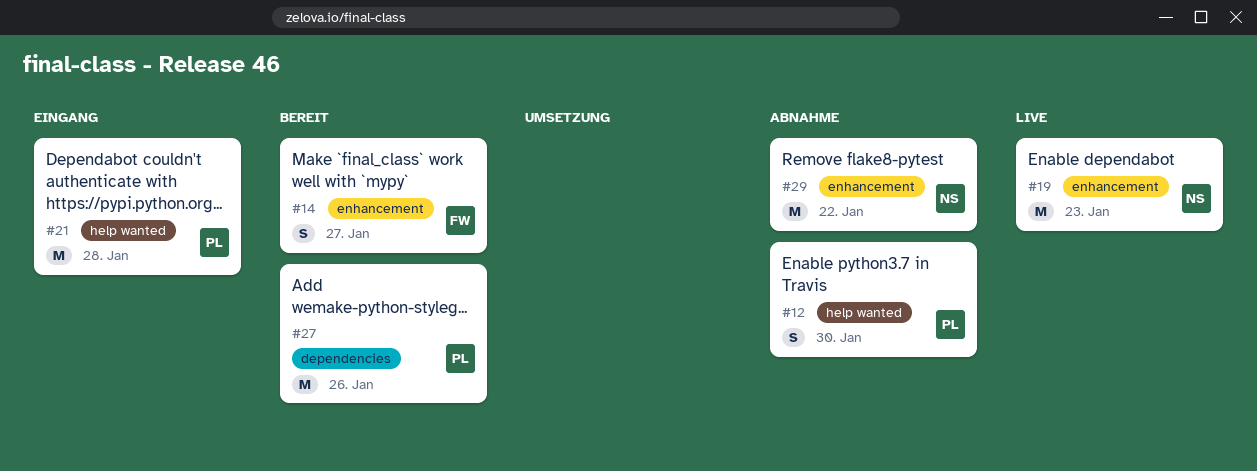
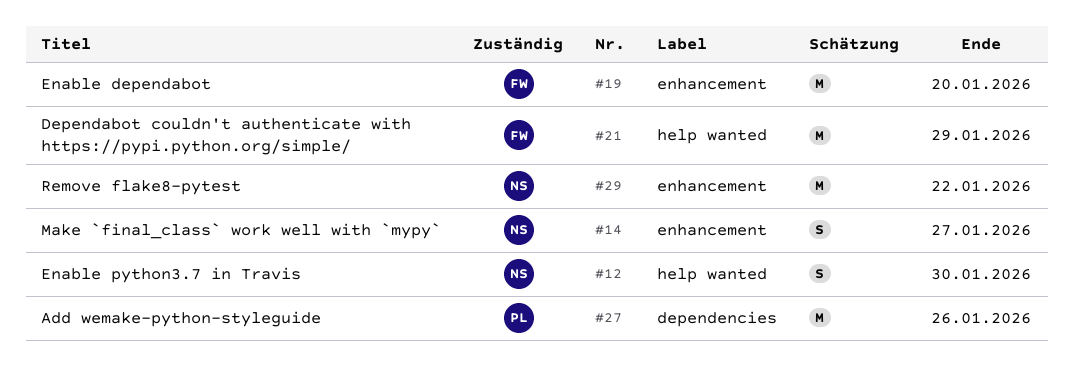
#12, owner: PL -> NS
#14, owner: FW -> NS
#19, owner: NS -> FW
#19, due: Jan 23 -> Jan 20
#21, owner: PL -> FW
#21, due: Jan 28 -> Jan 29

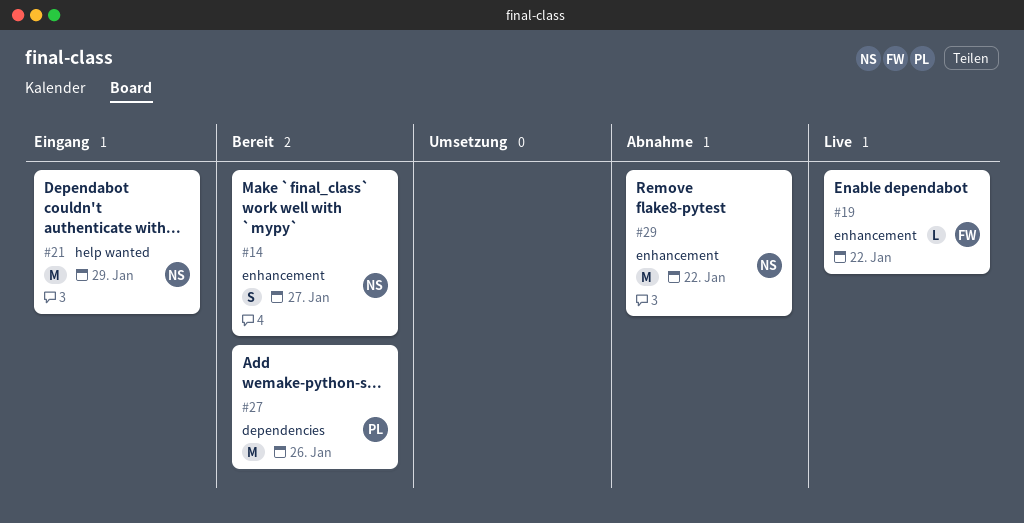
#12: present -> none
#19, estimate: M -> L
#19, due: Jan 20 -> Jan 22
#21, owner: FW -> NS

